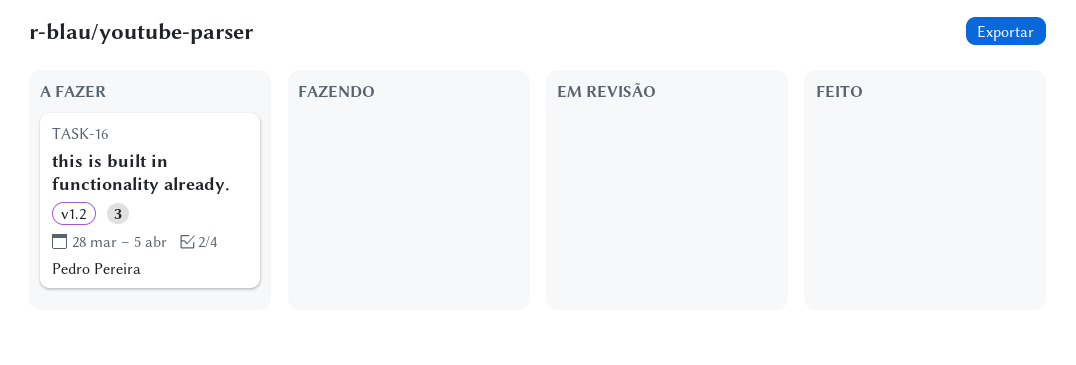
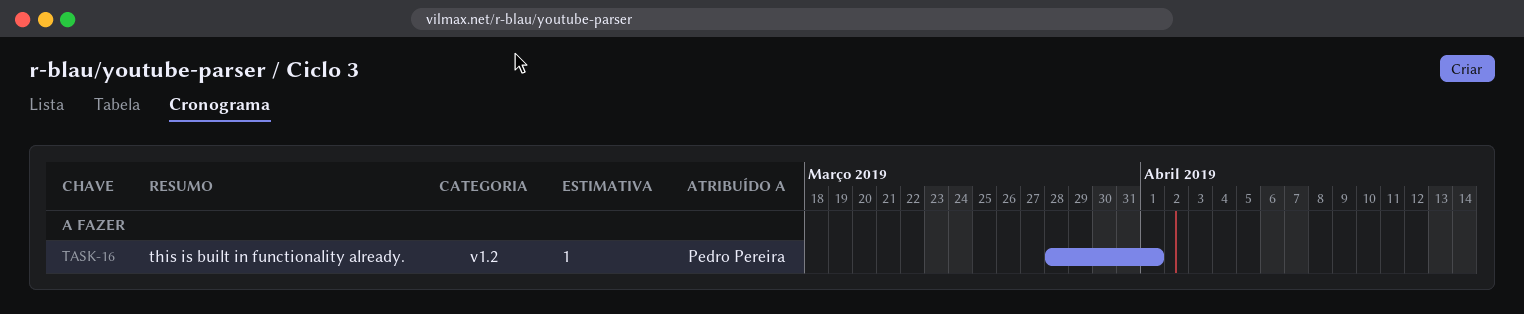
TASK-16, estimate: 3 -> 1
TASK-16, due: Apr 5 -> Apr 1

